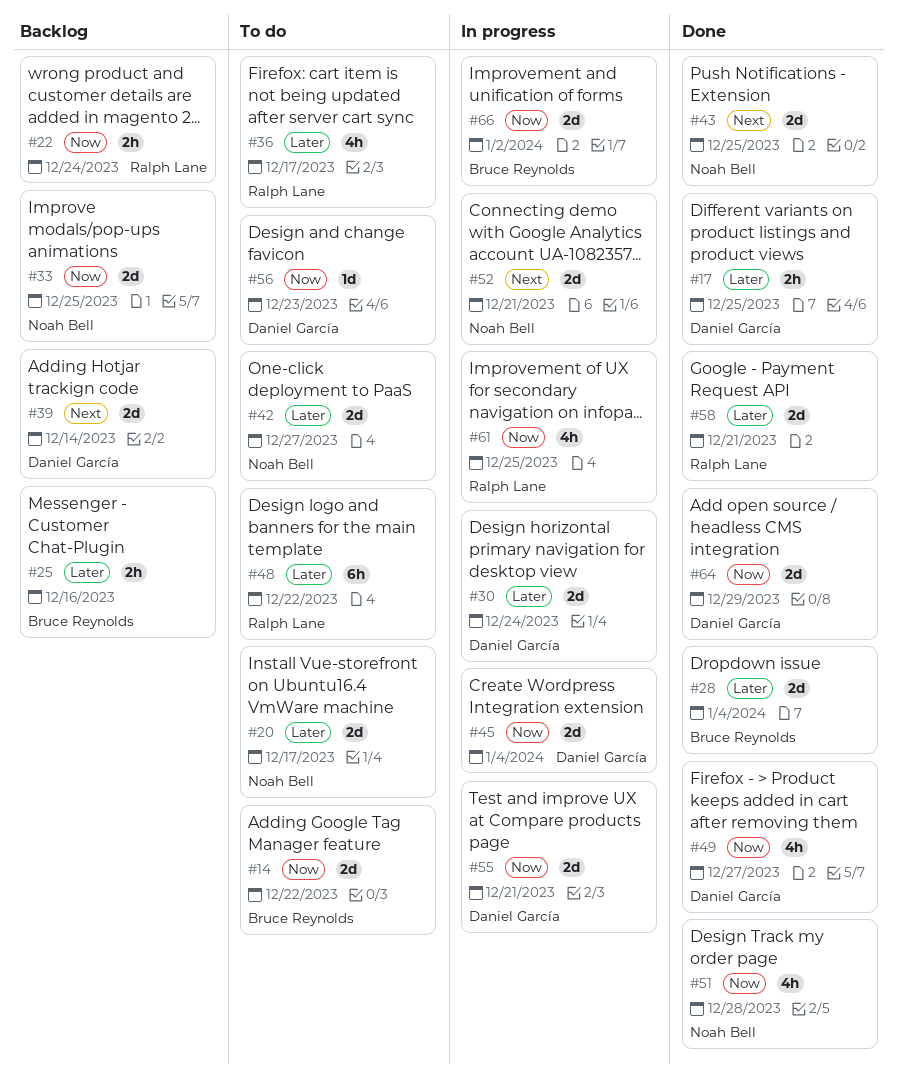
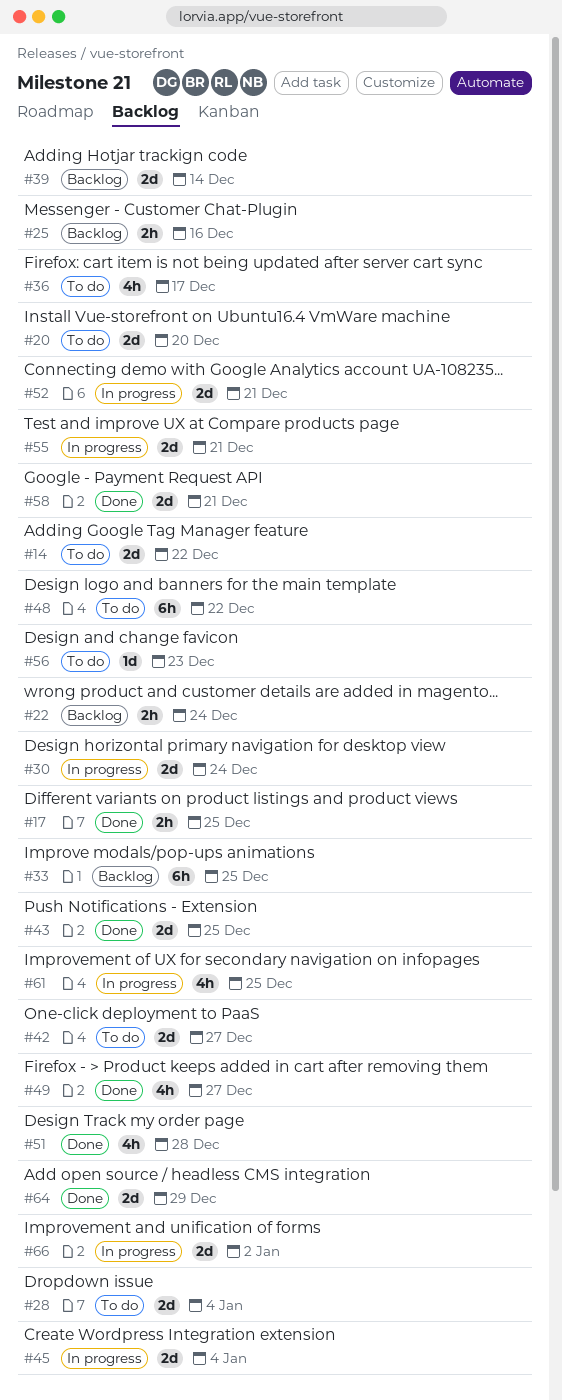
#20, due: Dec 17 -> Dec 20
#28, status: Done -> To do
#33, estimate: 2d -> 6h

